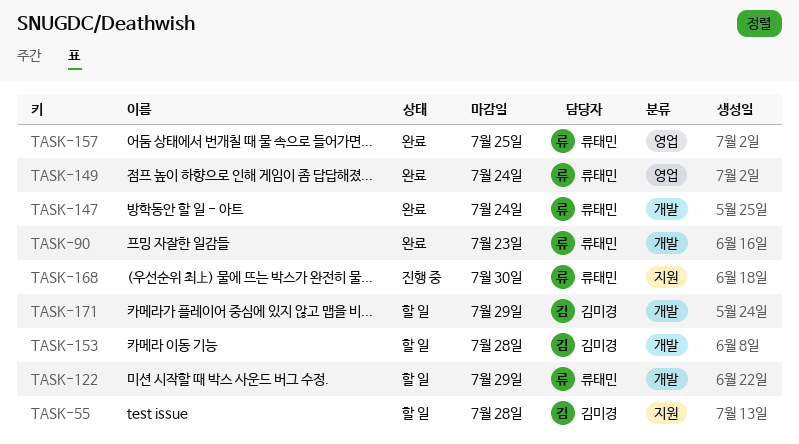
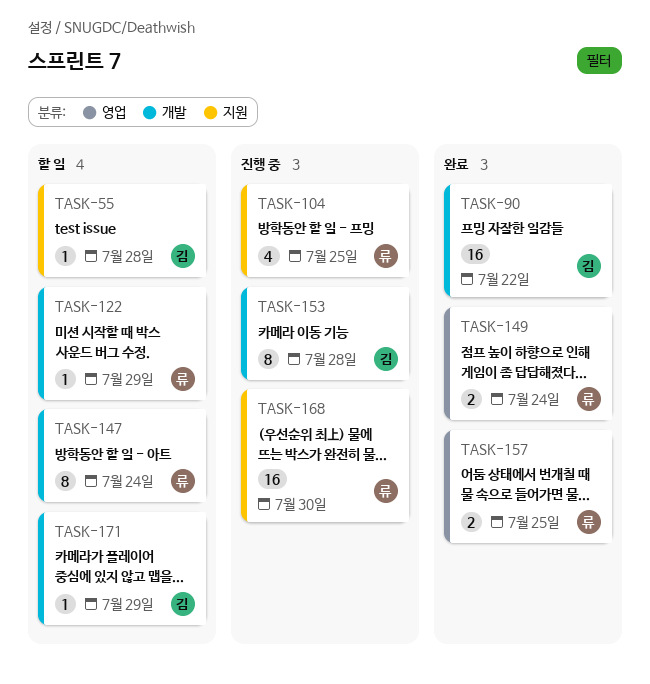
TASK-90, owner: 류태민 -> 김미경
TASK-90, due: Jul 23 -> Jul 22
TASK-104: none -> present
TASK-147, status: 완료 -> 할 일
TASK-153, status: 할 일 -> 진행 중

